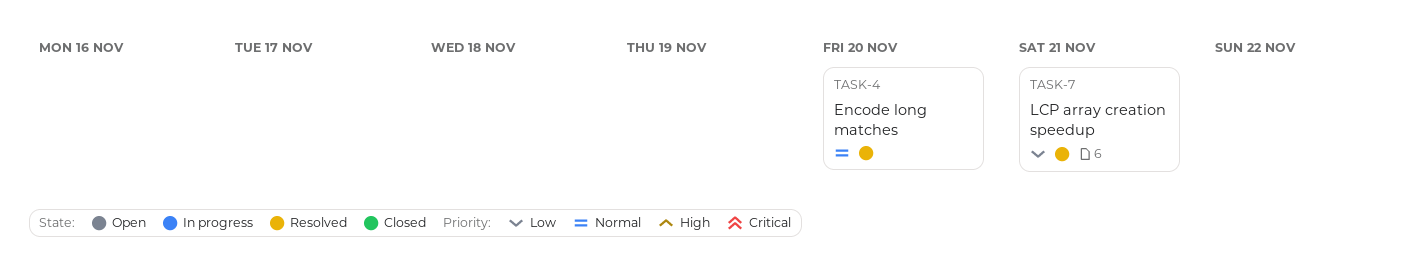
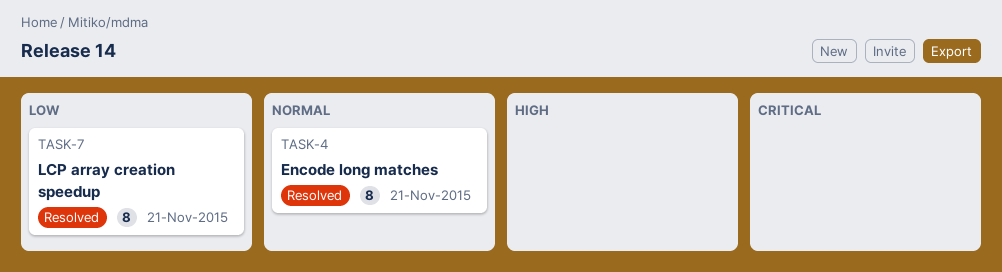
TASK-4, due: Nov 20 -> Nov 21

